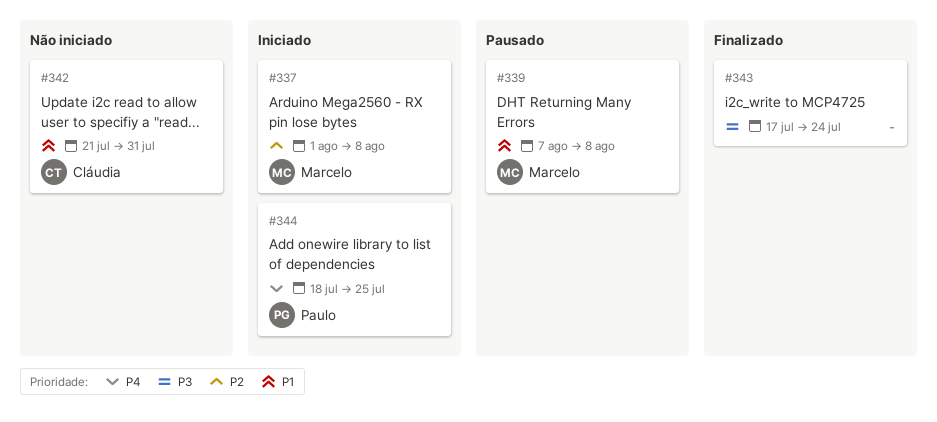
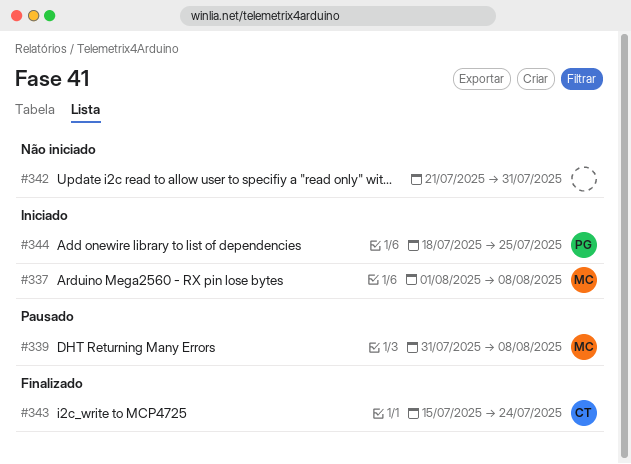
#339, start: Aug 7 -> Jul 31
#342, owner: Cláudia -> none
#343, owner: none -> Cláudia
#343, start: Jul 17 -> Jul 15

